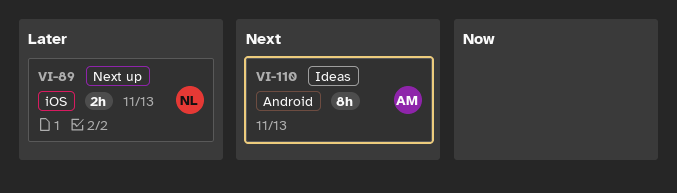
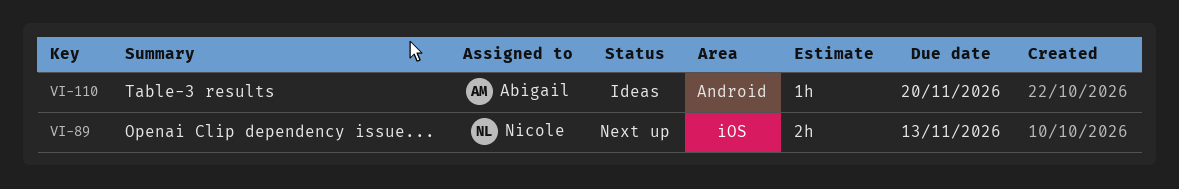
VI-110, estimate: 8h -> 1h
VI-110, due: Nov 13 -> Nov 20

